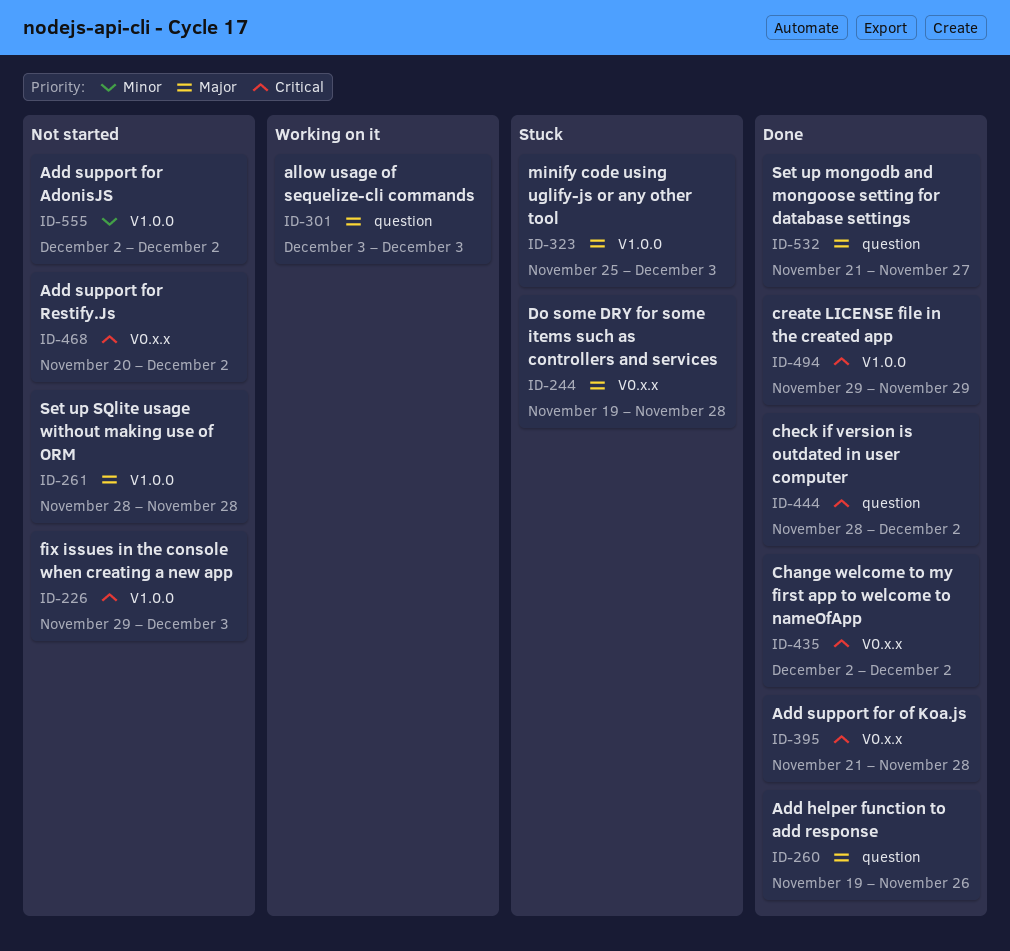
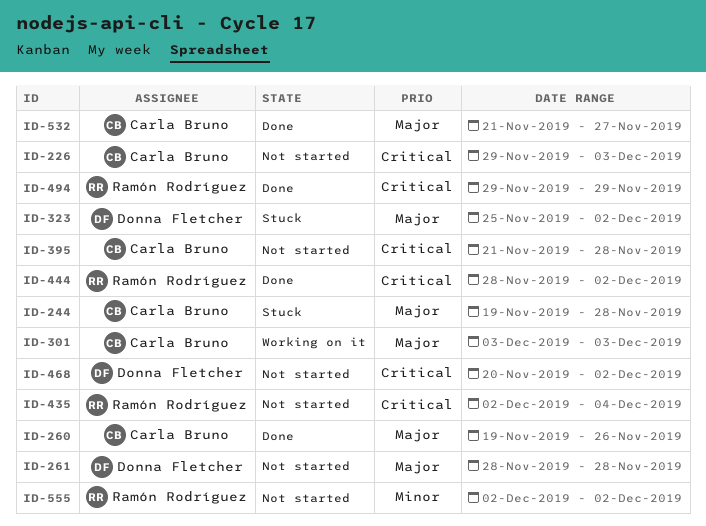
ID-323, due: Dec 3 -> Dec 2
ID-395, status: Done -> Not started
ID-435, status: Done -> Not started
ID-435, due: Dec 2 -> Dec 4

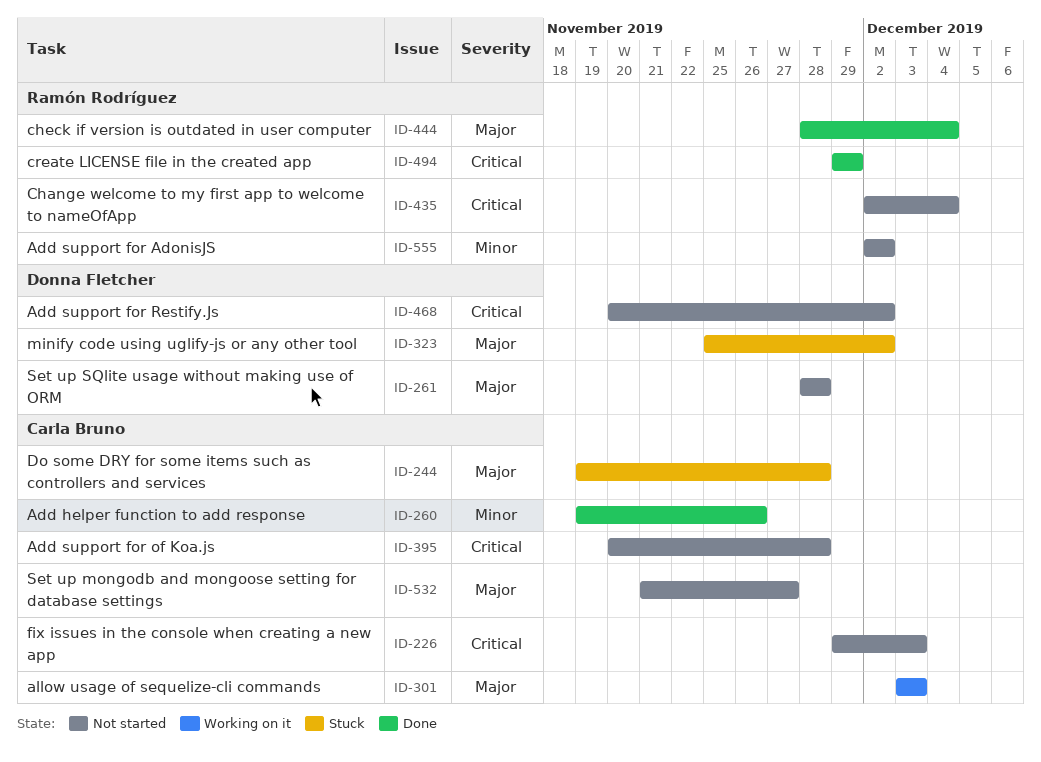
ID-260, priority: Major -> Minor
ID-395, start: Nov 21 -> Nov 20
ID-444, priority: Critical -> Major
ID-444, due: Dec 2 -> Dec 4
ID-532, status: Done -> Not started

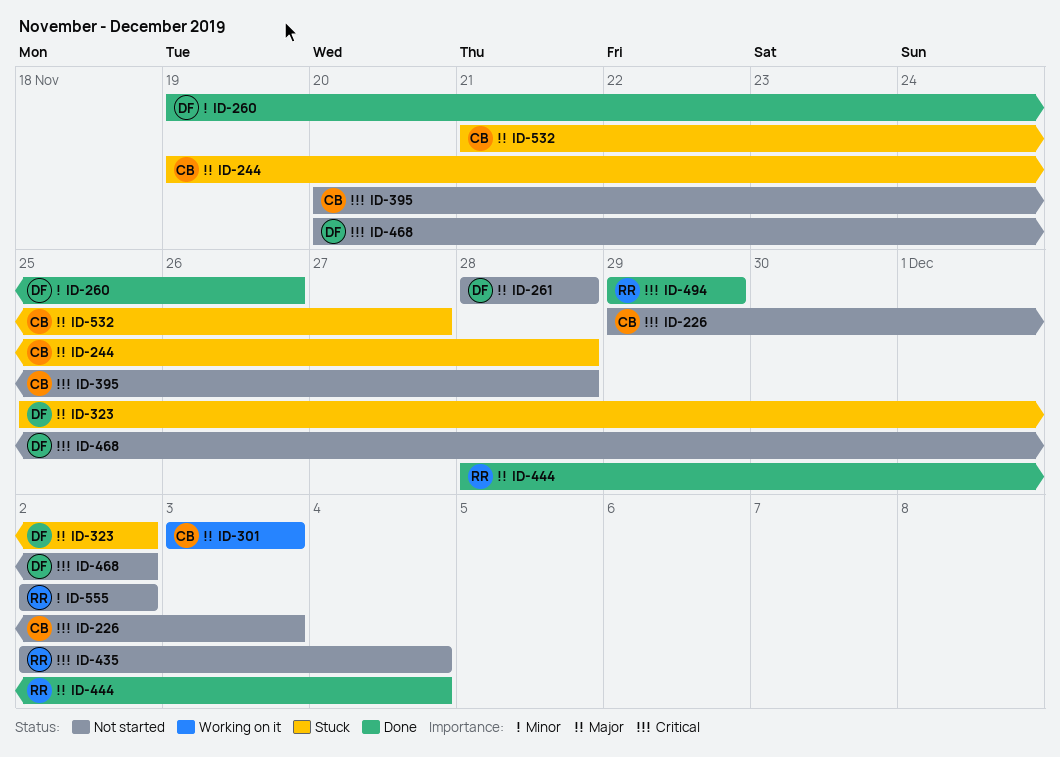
ID-260, owner: Carla Bruno -> Donna Fletcher
ID-532, status: Not started -> Stuck

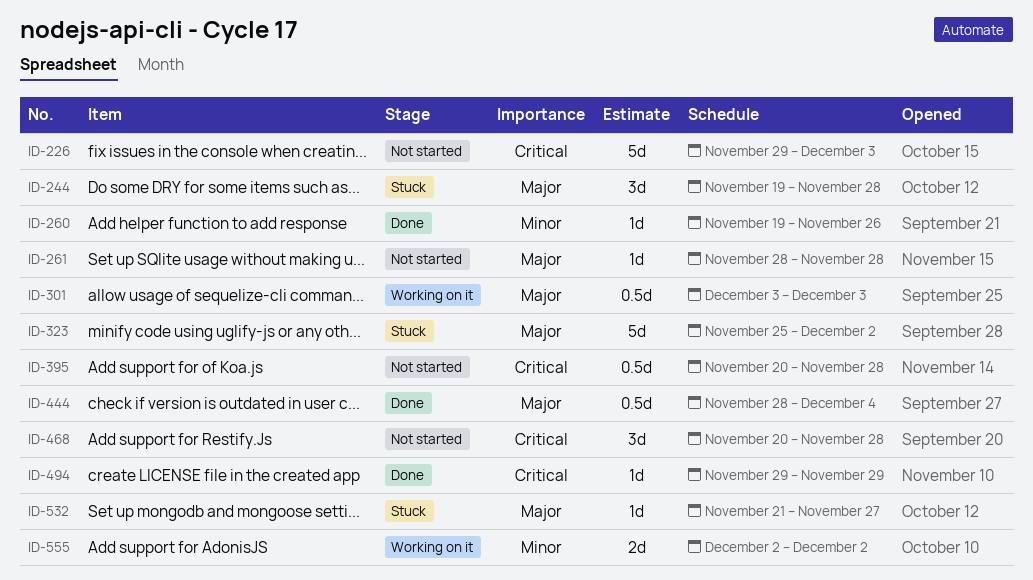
ID-435: present -> none
ID-468, due: Dec 2 -> Nov 28
ID-555, status: Not started -> Working on it

